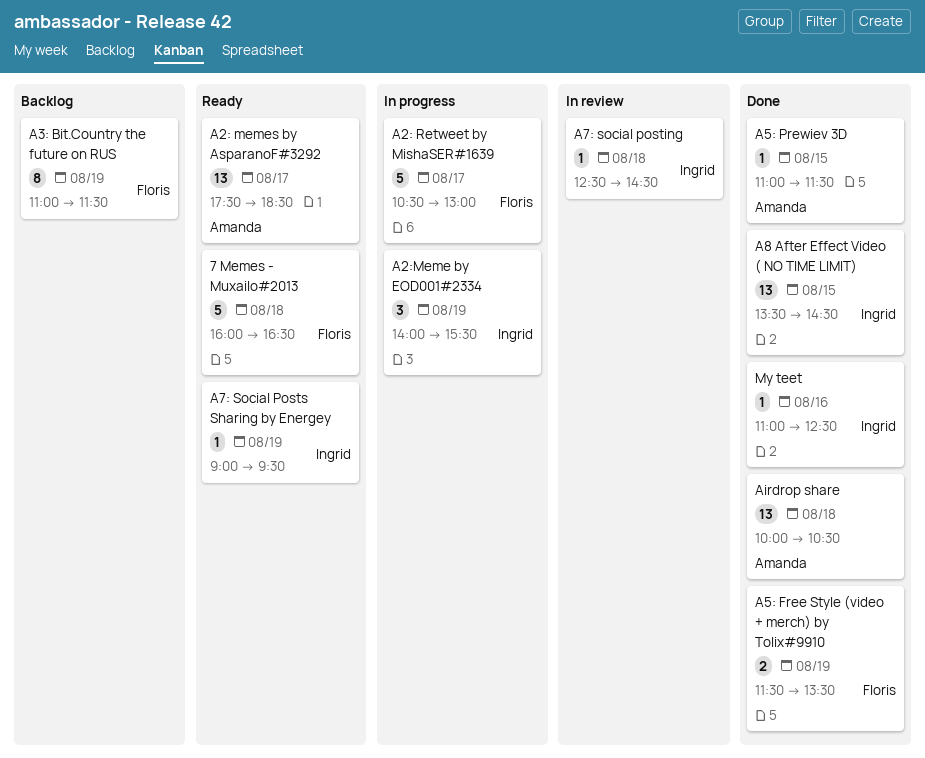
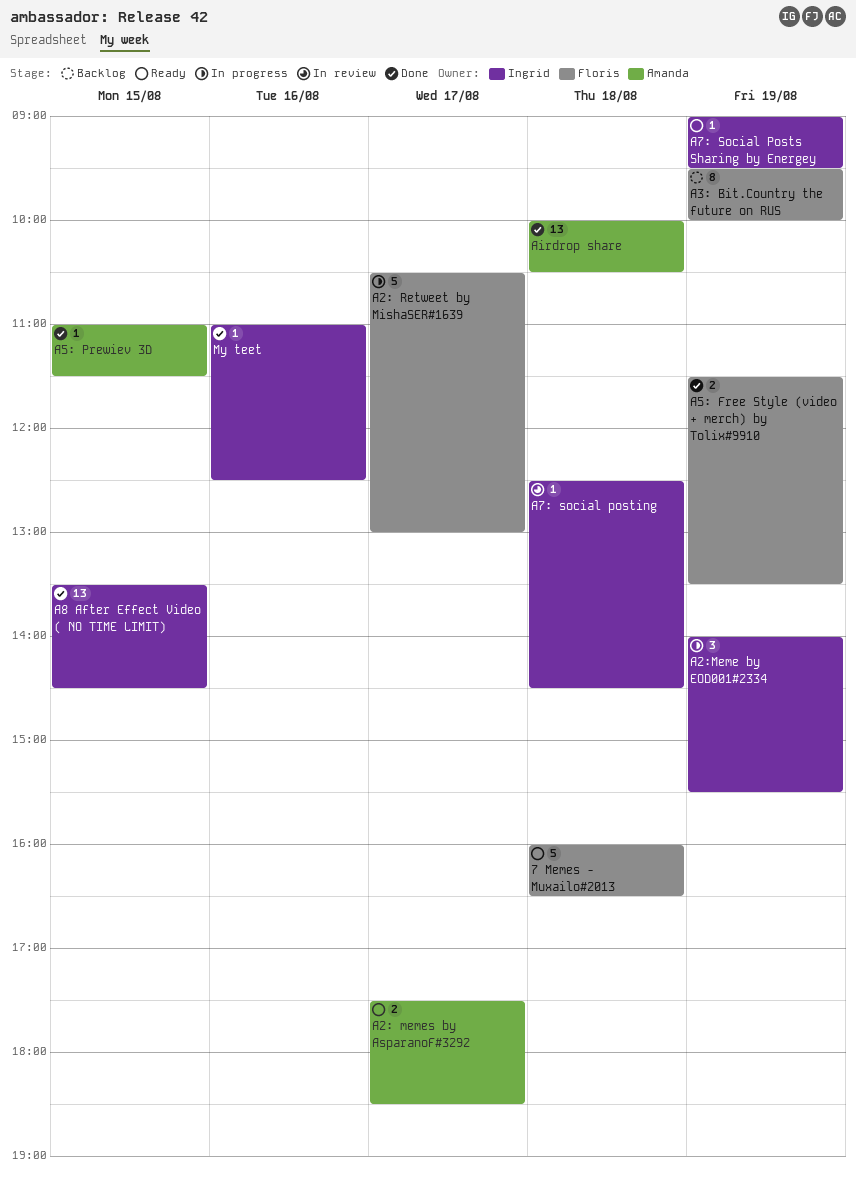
A2: memes by AsparanoF#3292, estimate: 13 -> 2
A3: Bit.Country the future on RUS, begins: 11:00 -> 09:30
A3: Bit.Country the future on RUS, ends: 11:30 -> 10:00

